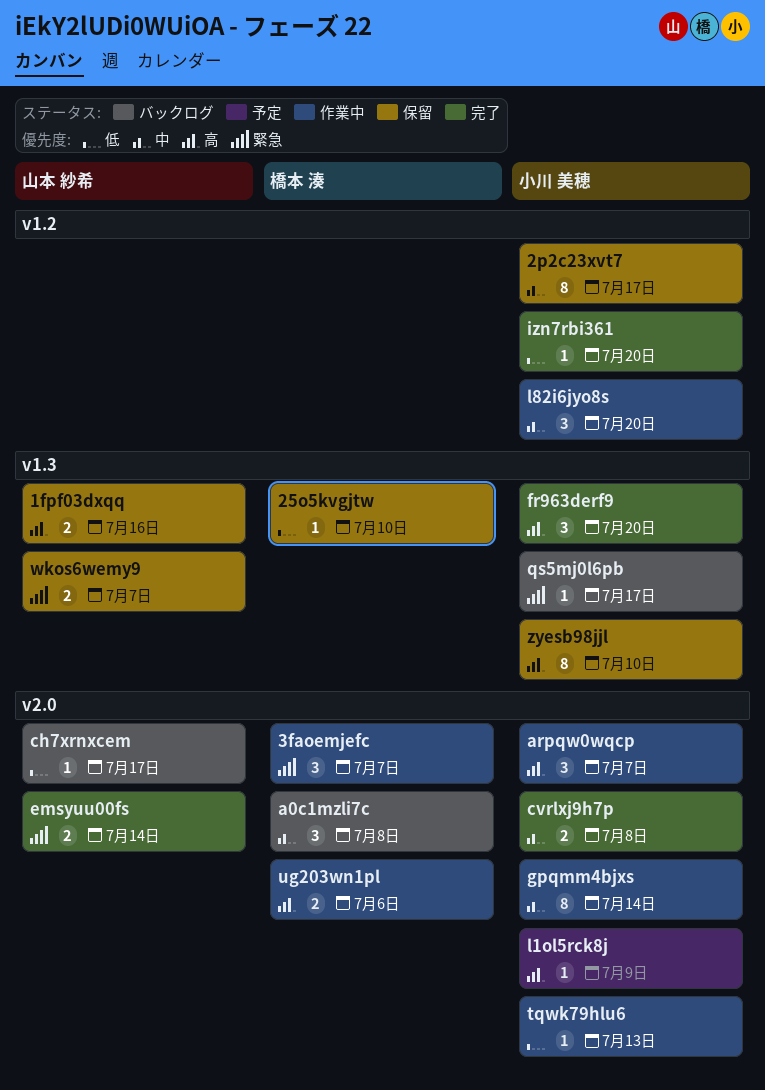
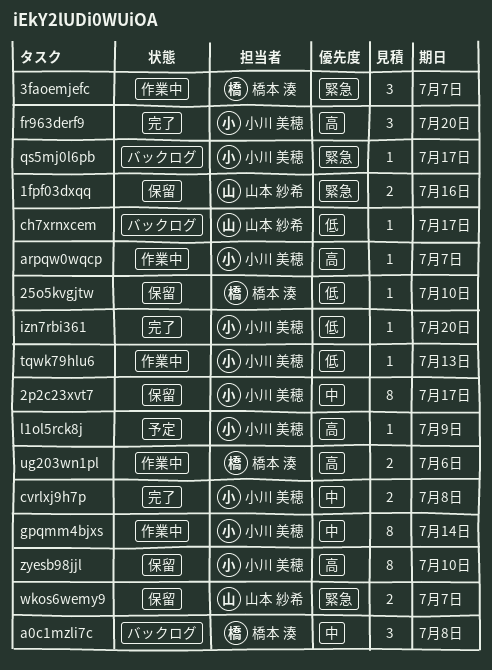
1fpf03dxqq, priority: 高 -> 緊急
arpqw0wqcp, estimate: 3 -> 1
emsyuu00fs: present -> none
l82i6jyo8s: present -> none

